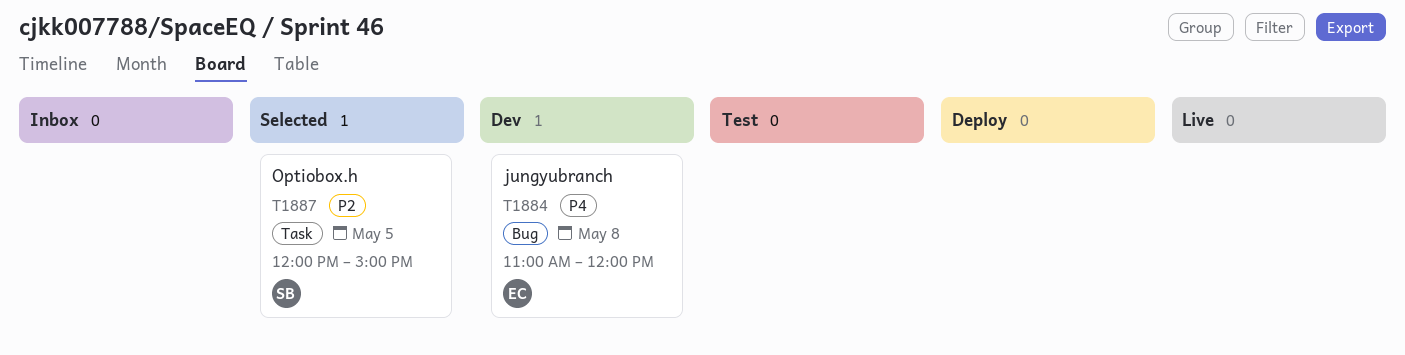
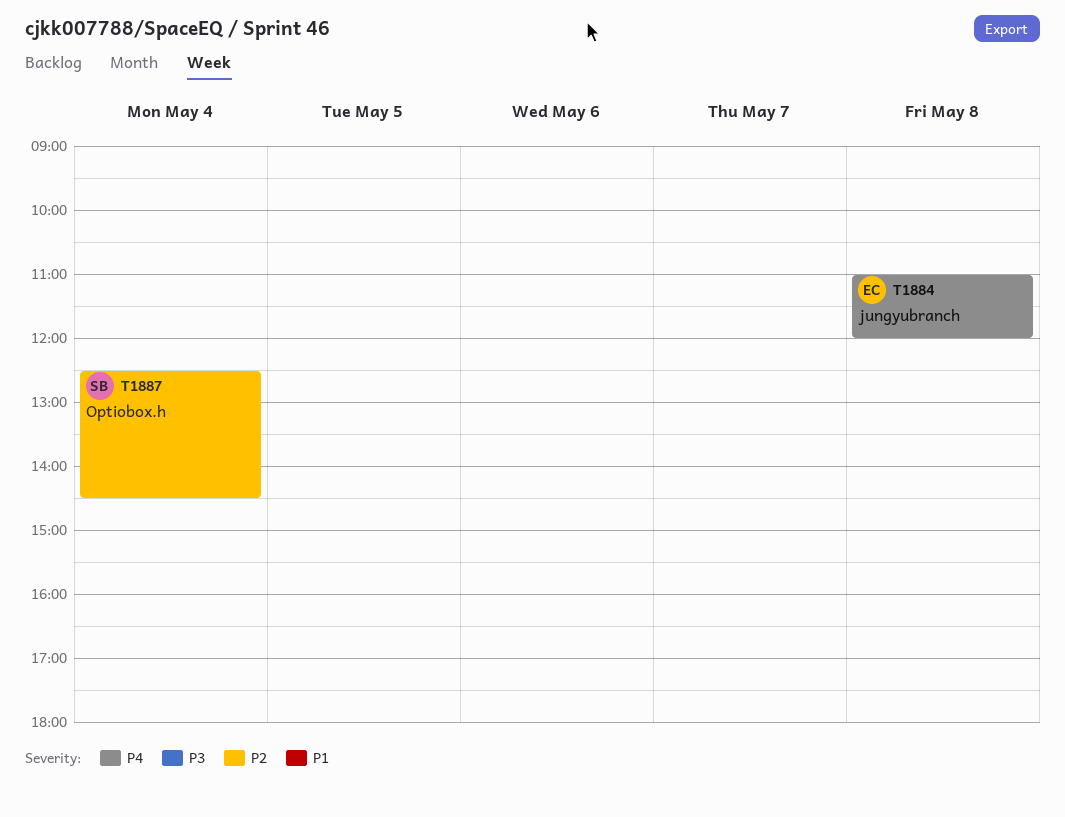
T1887, day: May 5 -> May 4
T1887, begins: 12:00 -> 12:30
T1887, ends: 15:00 -> 14:30

